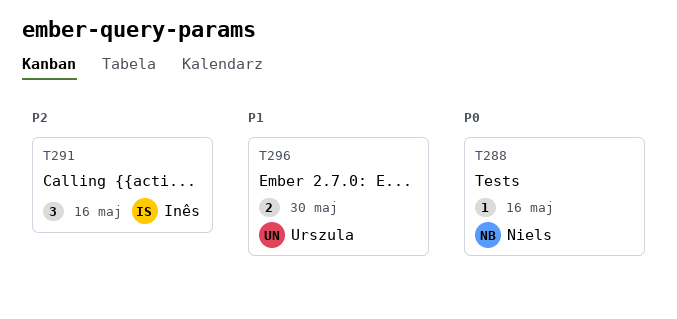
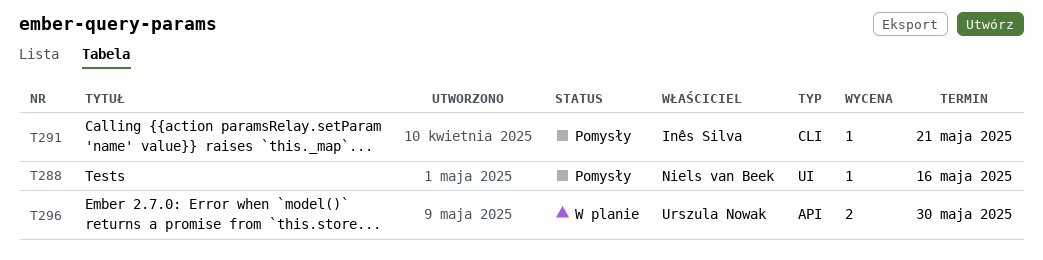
T291, estimate: 3 -> 1
T291, due: May 16 -> May 21

